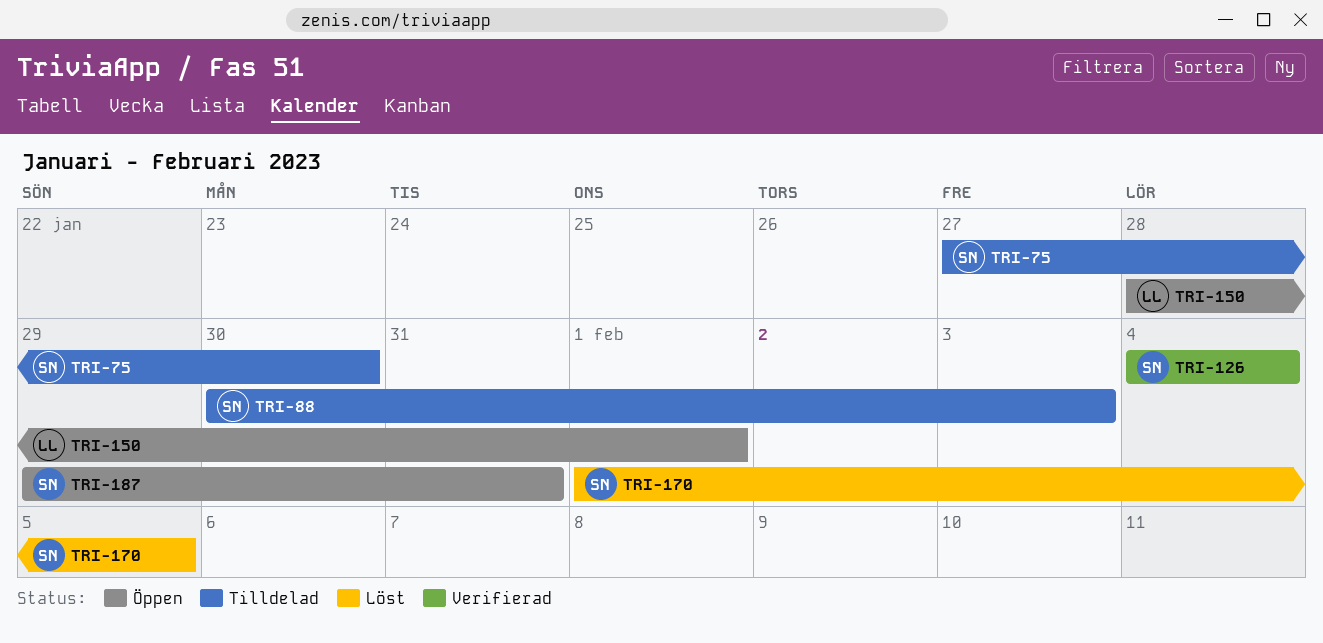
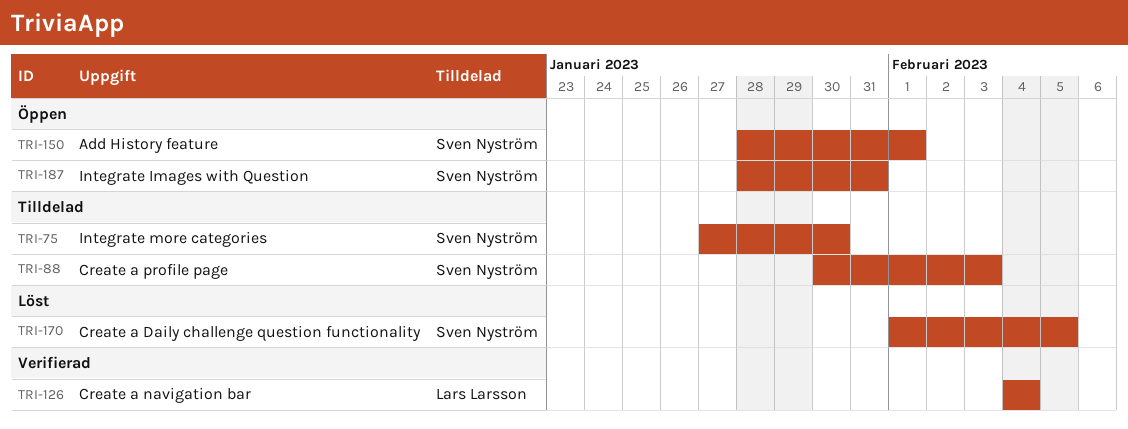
TRI-126, owner: Sven Nyström -> Lars Larsson
TRI-150, owner: Lars Larsson -> Sven Nyström
TRI-187, start: Jan 29 -> Jan 28

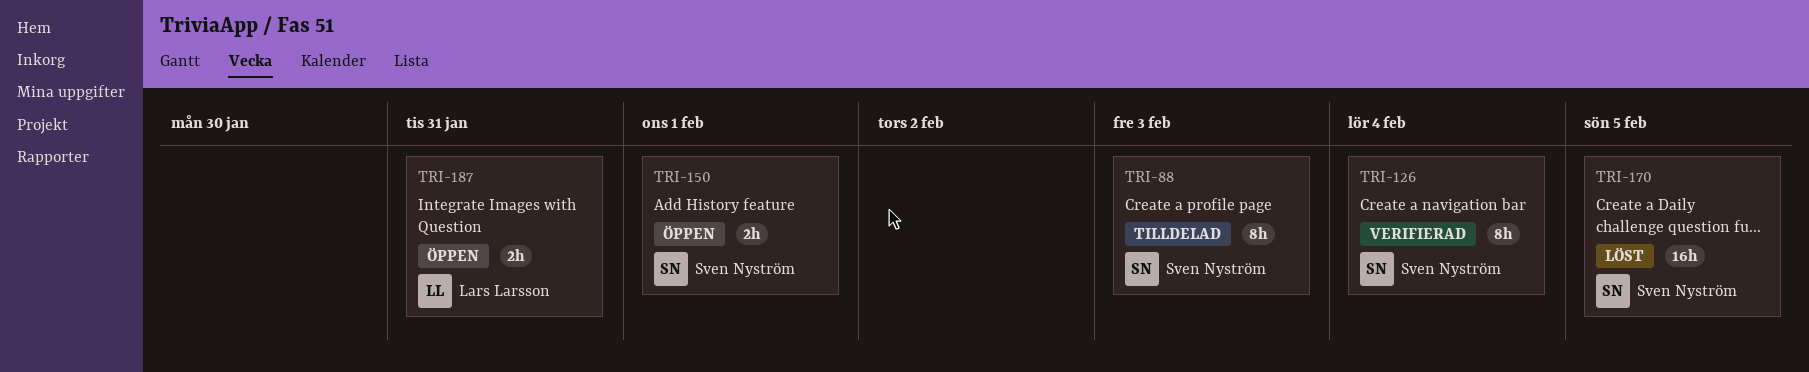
TRI-75: present -> none
TRI-126, owner: Lars Larsson -> Sven Nyström
TRI-187, owner: Sven Nyström -> Lars Larsson

